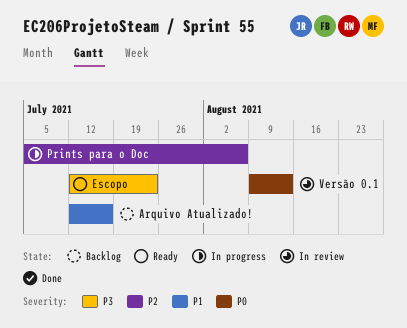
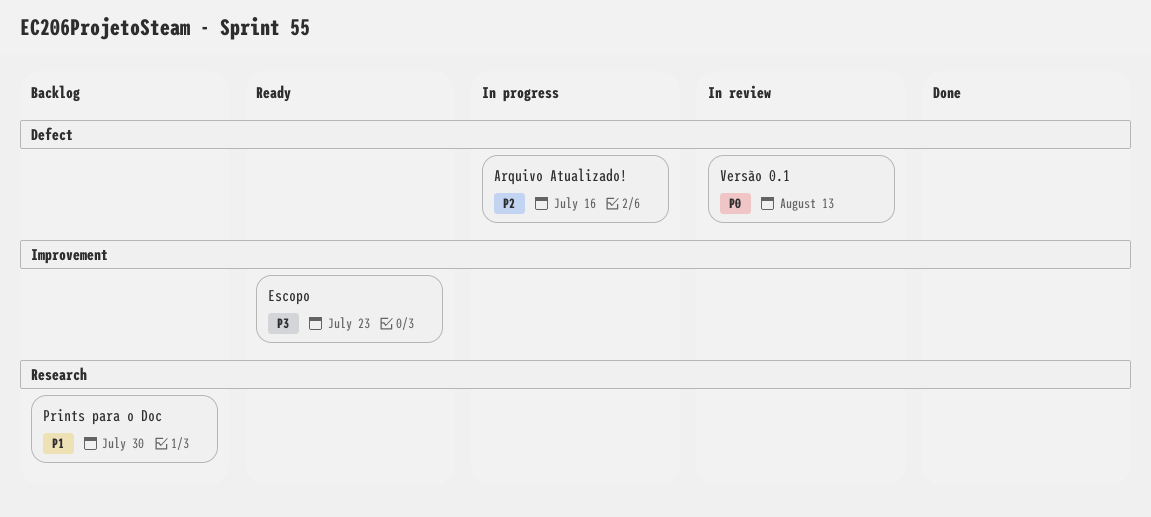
Arquivo Atualizado!, status: Backlog -> In progress
Arquivo Atualizado!, priority: P1 -> P2
Prints para o Doc, status: In progress -> Backlog
Prints para o Doc, priority: P2 -> P1
Prints para o Doc, due: Aug 6 -> Jul 30

